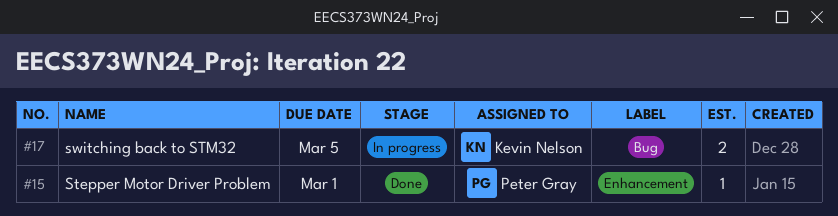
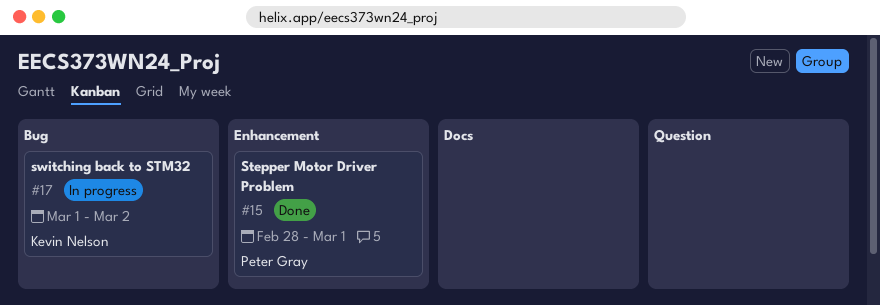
#17, due: Mar 5 -> Mar 2

